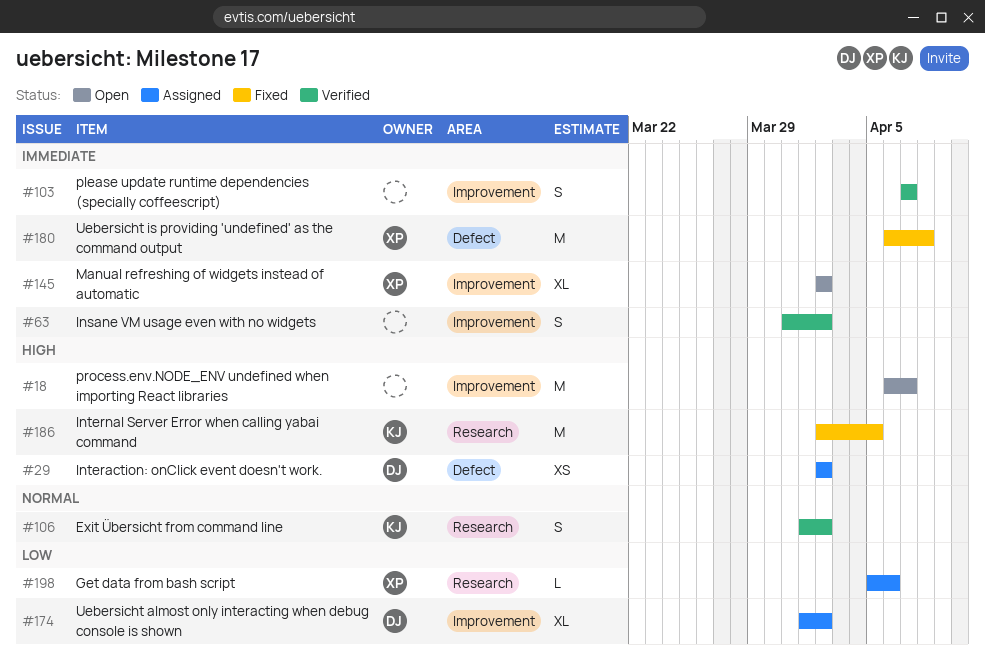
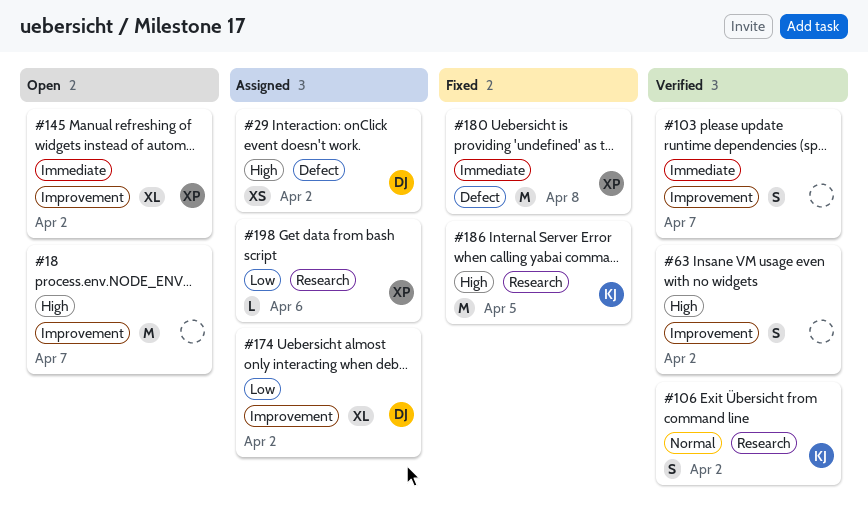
#63, priority: Immediate -> High

